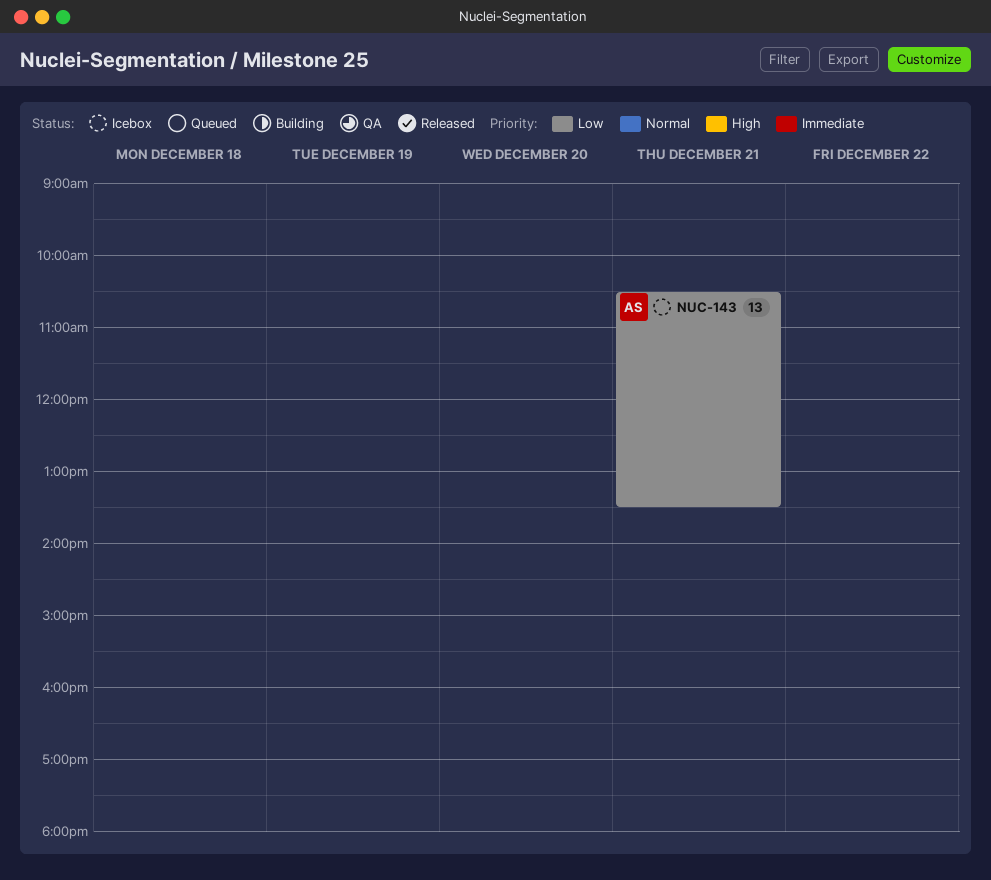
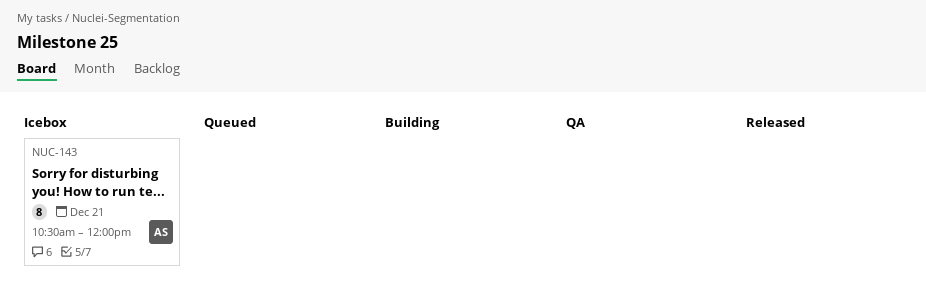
NUC-143, estimate: 13 -> 8
NUC-143, ends: 13:30 -> 12:00

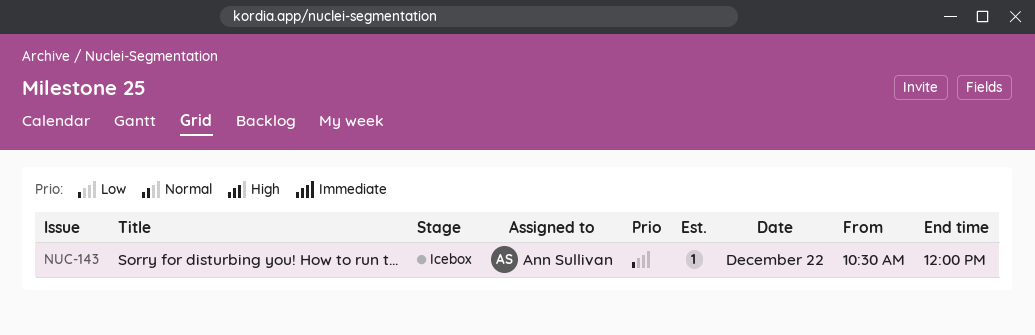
NUC-143, estimate: 8 -> 1
NUC-143, day: Dec 21 -> Dec 22

